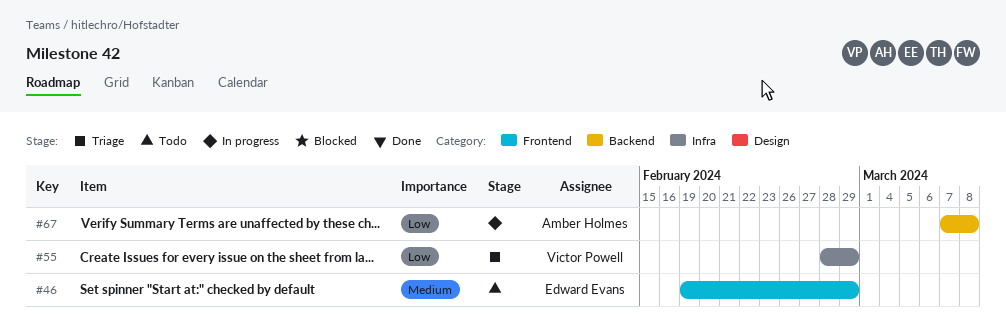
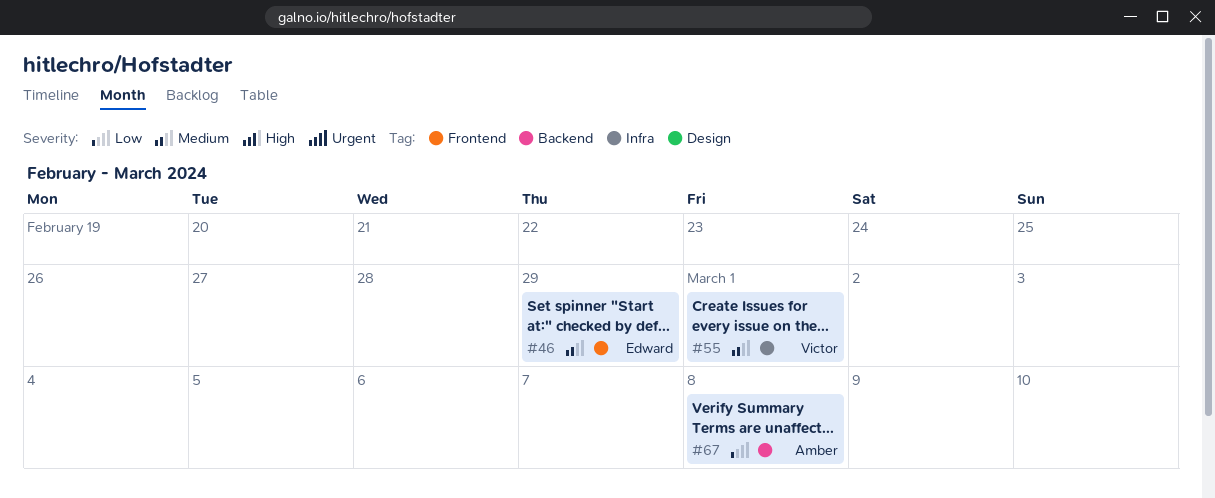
#55, priority: Low -> Medium
#55, due: Feb 29 -> Mar 1

